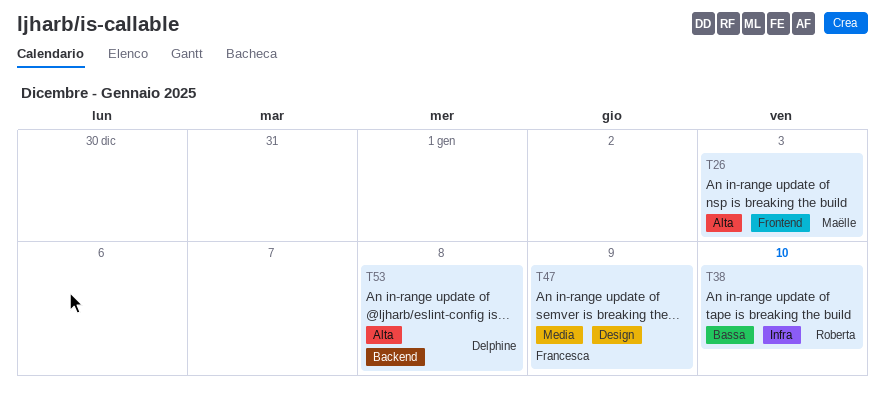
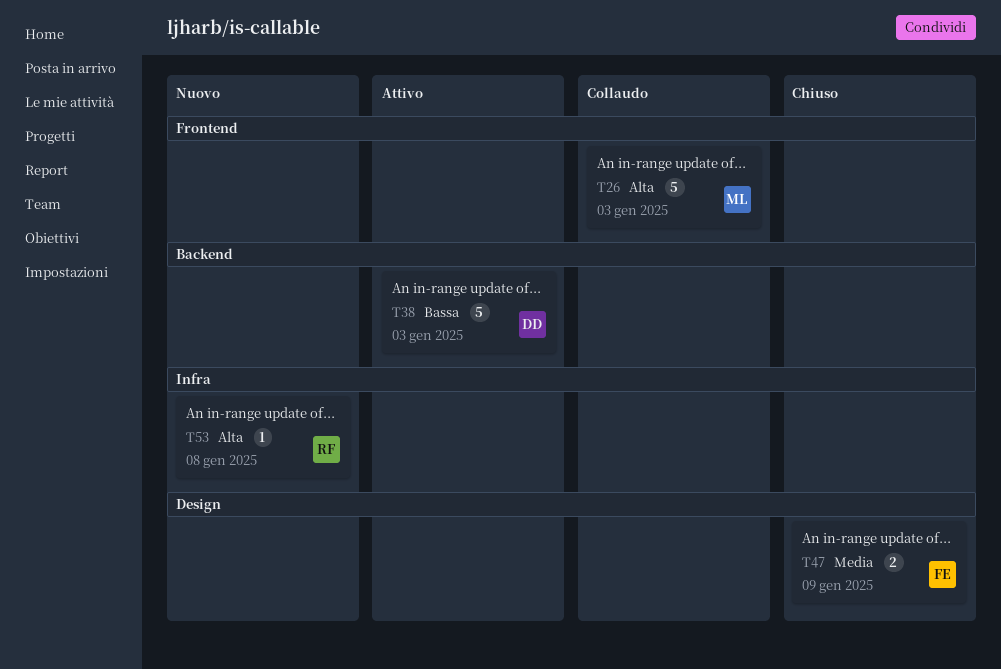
T38, owner: Roberta -> Delphine
T38, label: Infra -> Backend
T38, due: Jan 10 -> Jan 3
T53, owner: Delphine -> Roberta
T53, label: Backend -> Infra

